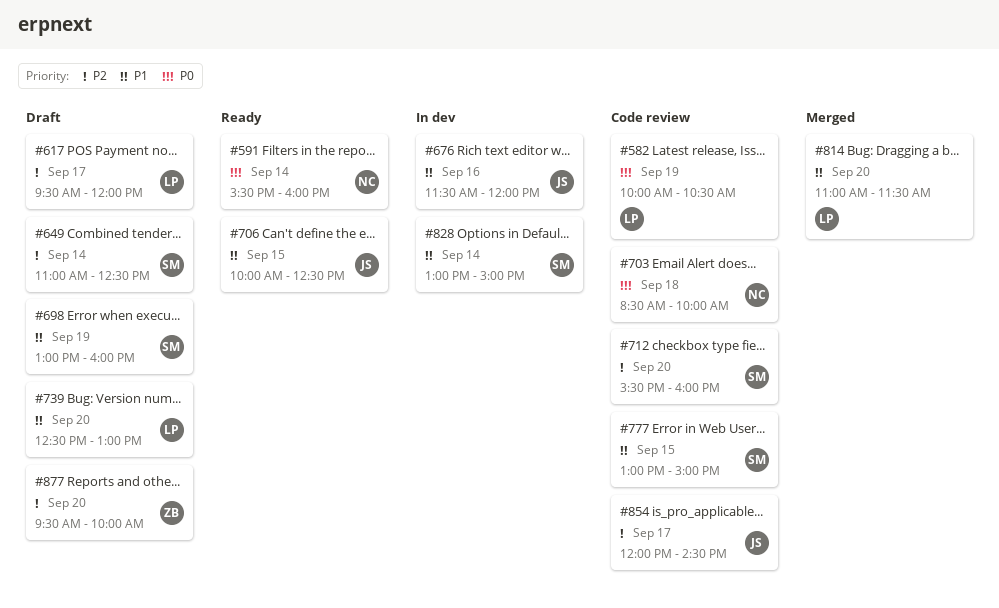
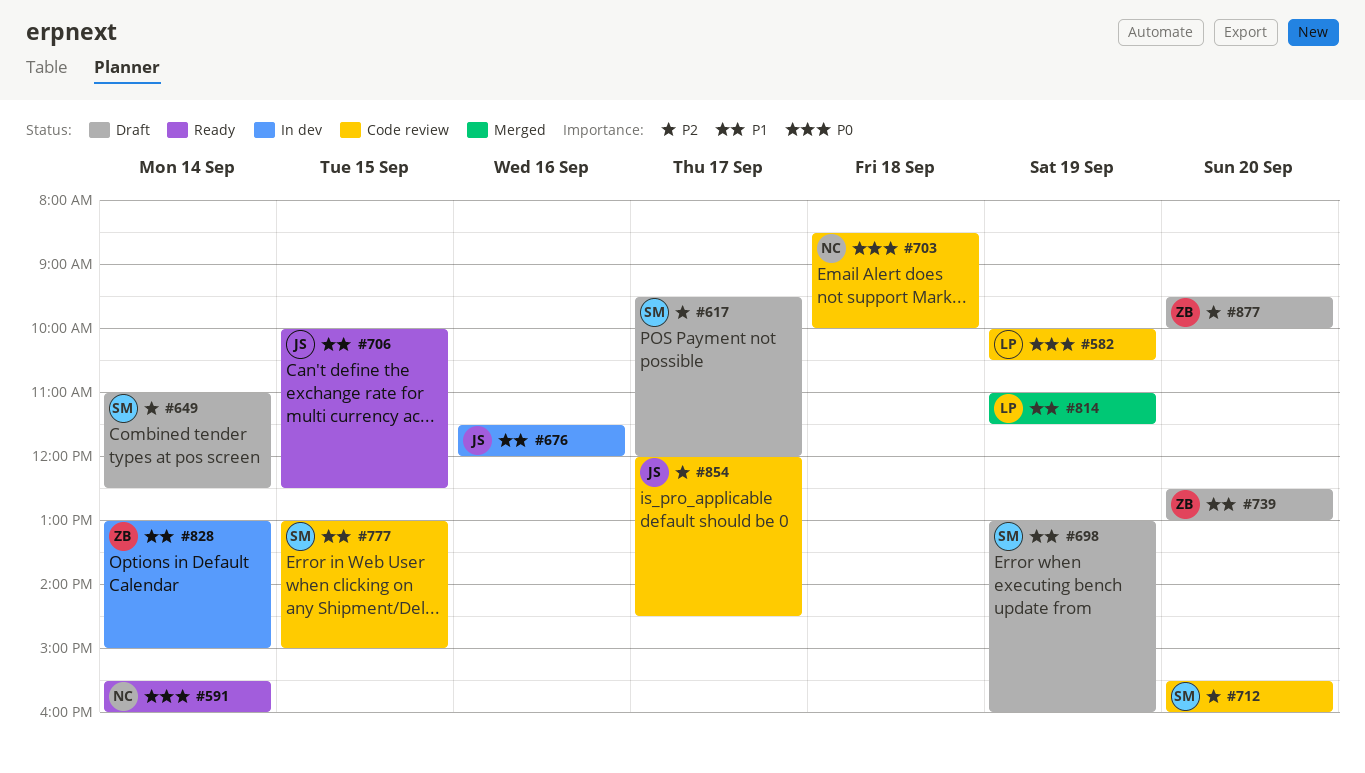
#617, owner: LP -> SM
#739, owner: LP -> ZB
#814, day: Sep 20 -> Sep 19
#828, owner: SM -> ZB

